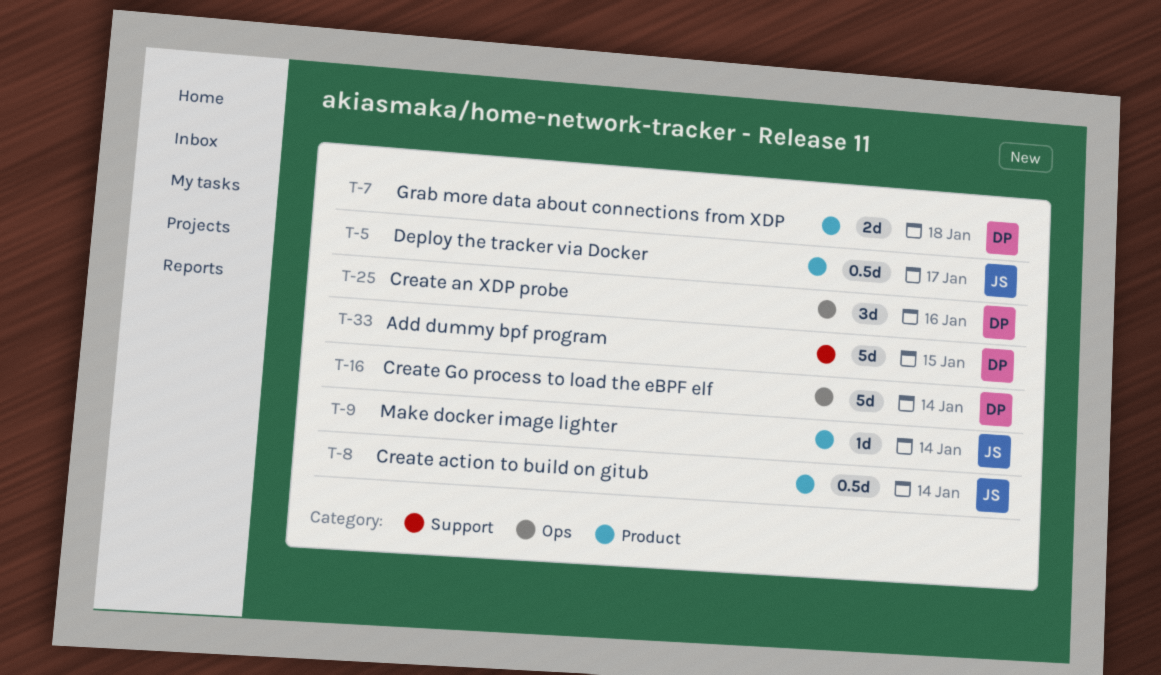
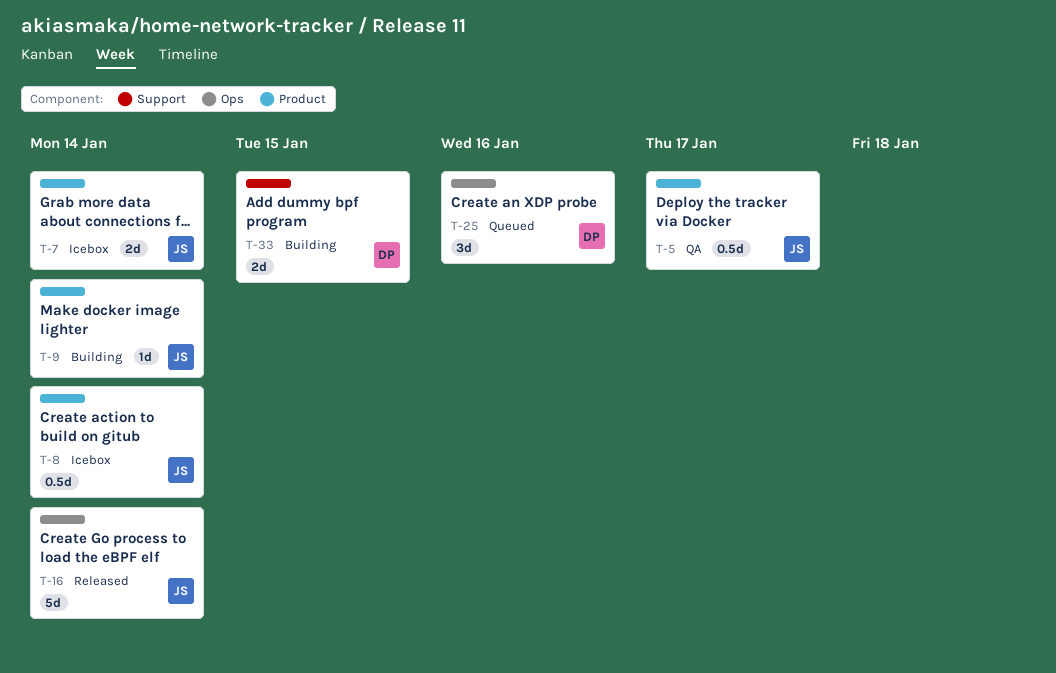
T-7, owner: DP -> JS
T-7, due: Jan 18 -> Jan 14
T-16, owner: DP -> JS
T-33, estimate: 5d -> 2d

